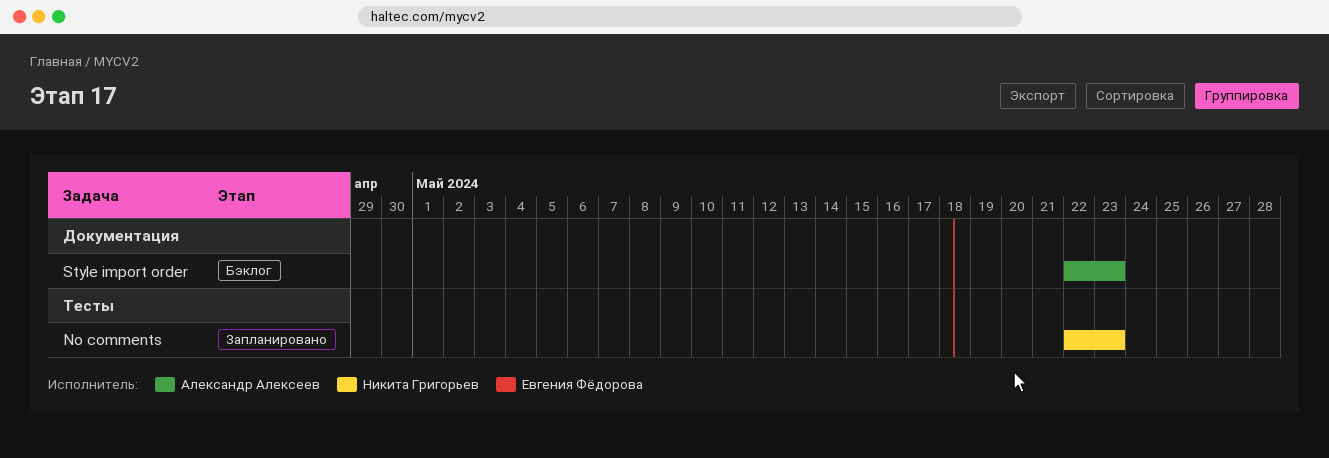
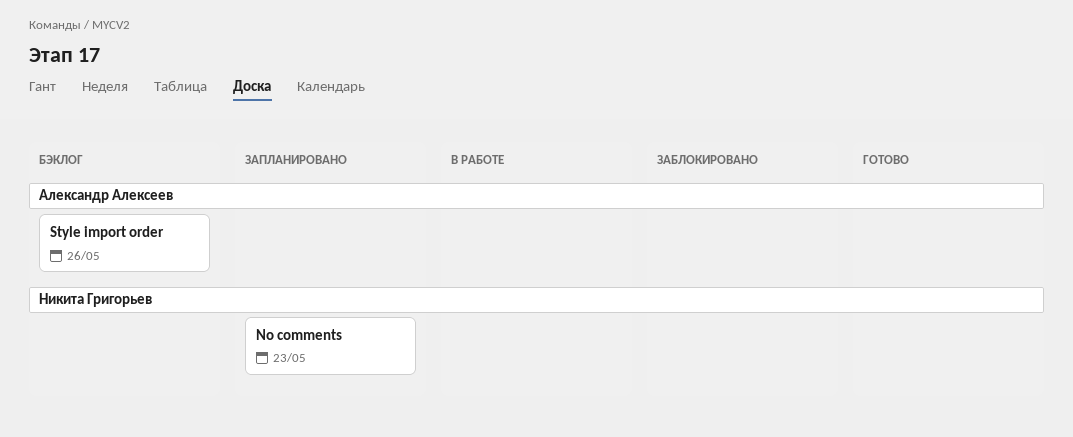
Style import order, due: May 23 -> May 26

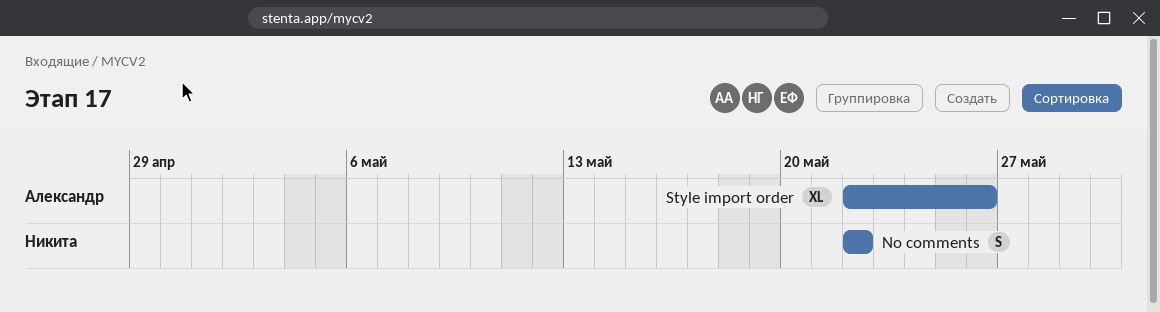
No comments, due: May 23 -> May 22

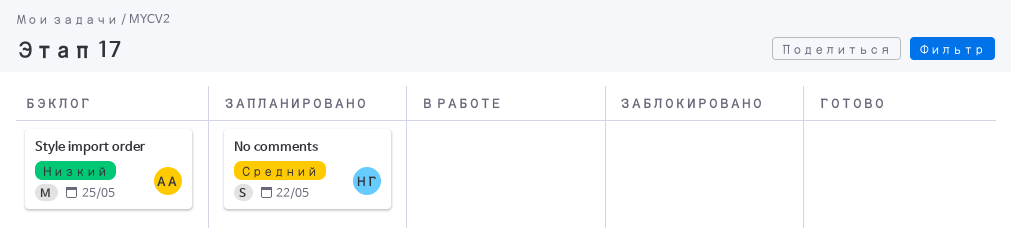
Style import order, estimate: XL -> M
Style import order, due: May 26 -> May 25

